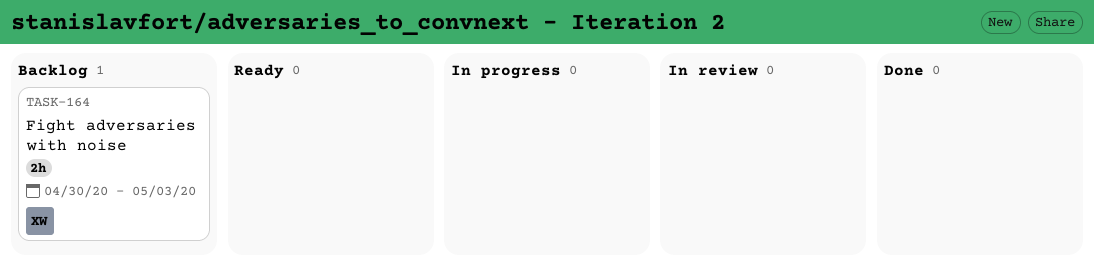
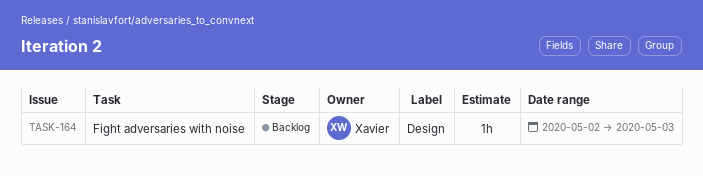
TASK-164, estimate: 2h -> 1h
TASK-164, start: Apr 30 -> May 2

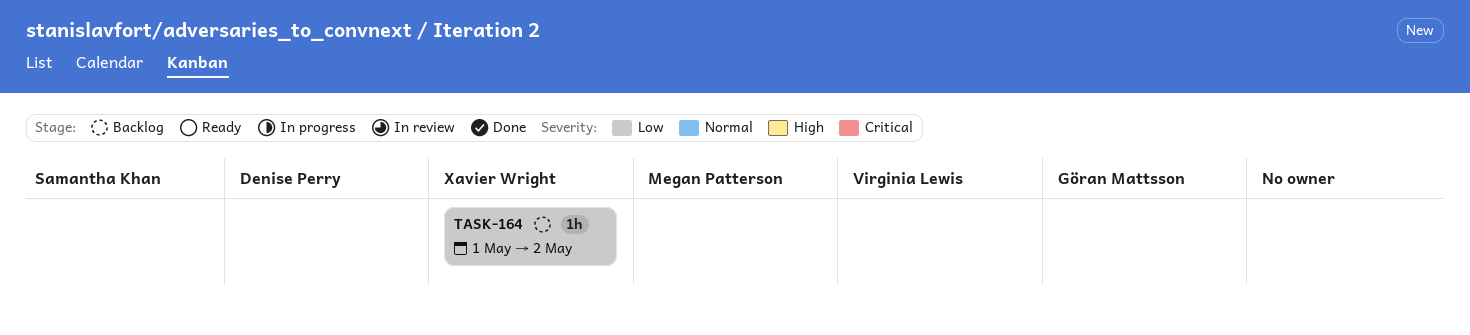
TASK-164, start: May 2 -> May 1
TASK-164, due: May 3 -> May 2

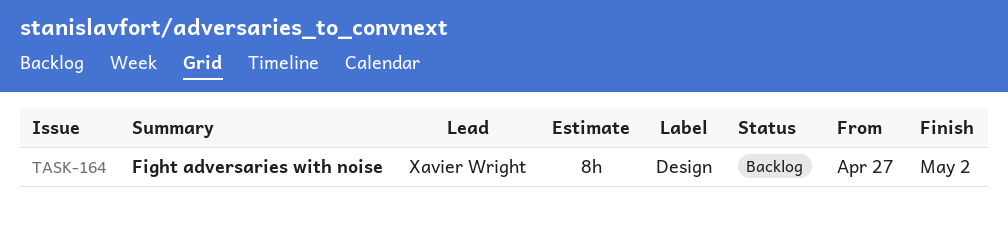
TASK-164, estimate: 1h -> 8h
TASK-164, start: May 1 -> Apr 27

